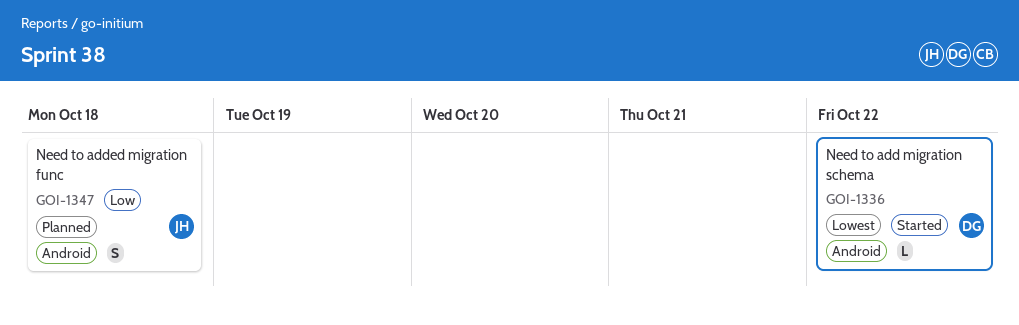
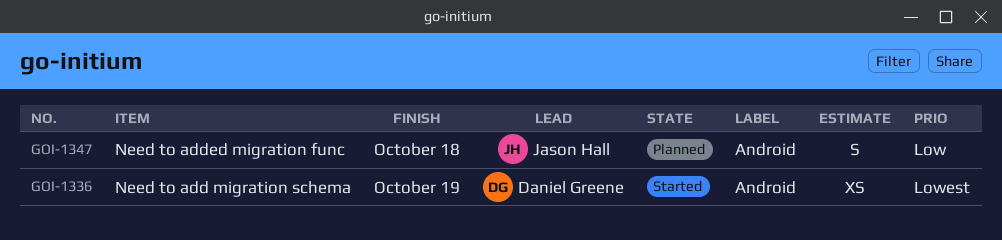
GOI-1336, estimate: L -> XS
GOI-1336, due: Oct 22 -> Oct 19

